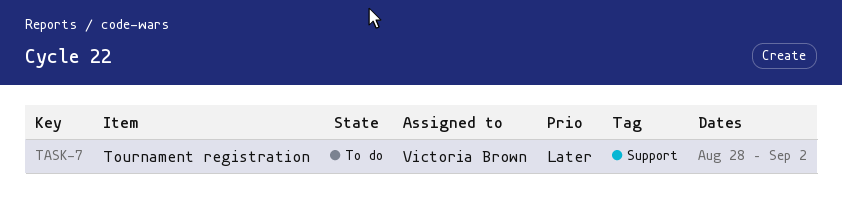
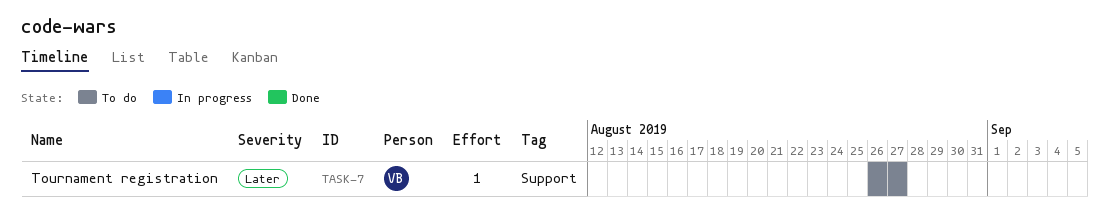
TASK-7, start: Aug 28 -> Aug 26
TASK-7, due: Sep 2 -> Aug 27

